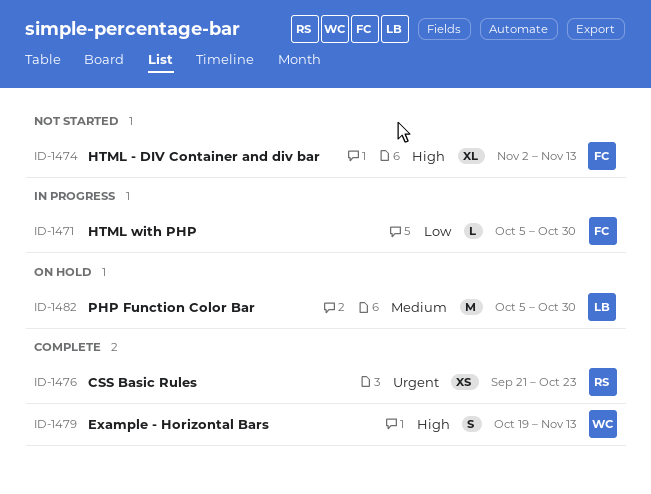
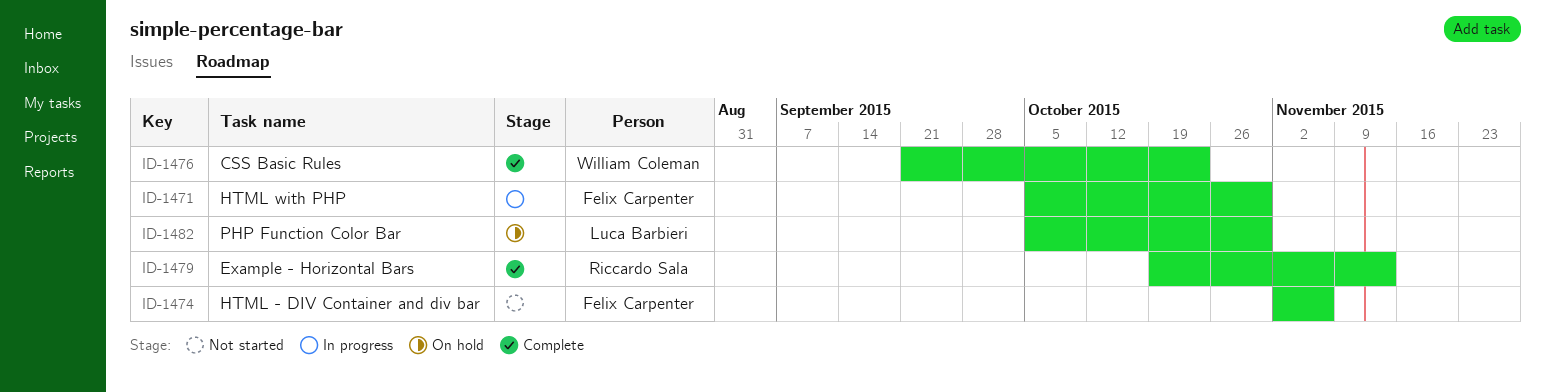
ID-1474, due: Nov 13 -> Nov 6
ID-1476, owner: Riccardo Sala -> William Coleman
ID-1479, owner: William Coleman -> Riccardo Sala

